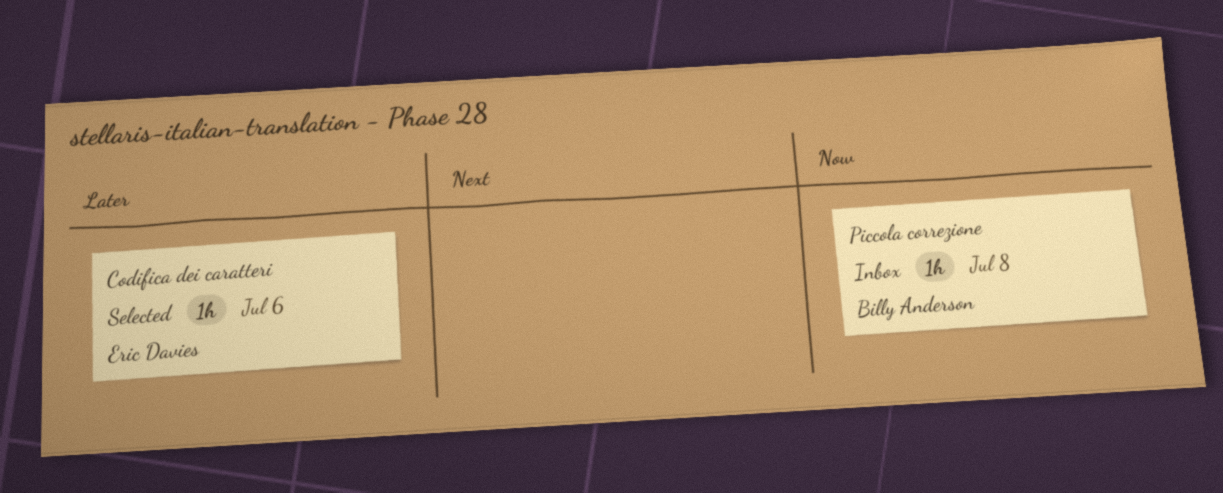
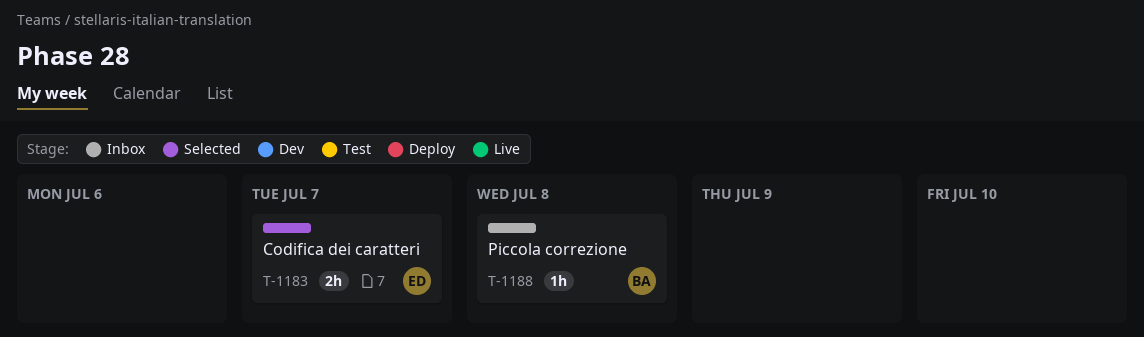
Codifica dei caratteri, estimate: 1h -> 2h
Codifica dei caratteri, due: Jul 6 -> Jul 7

